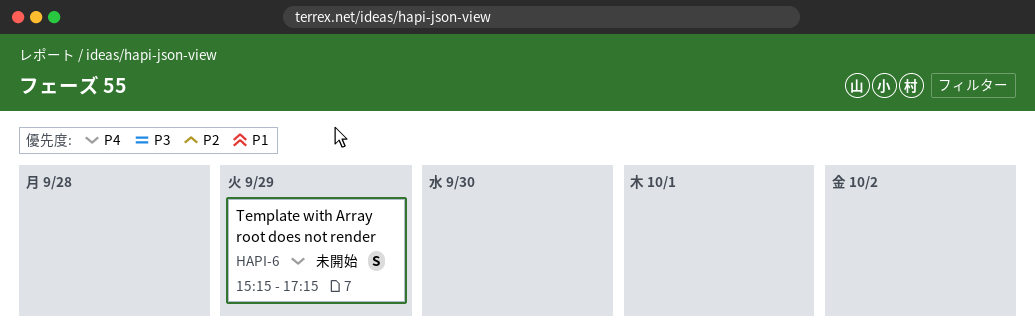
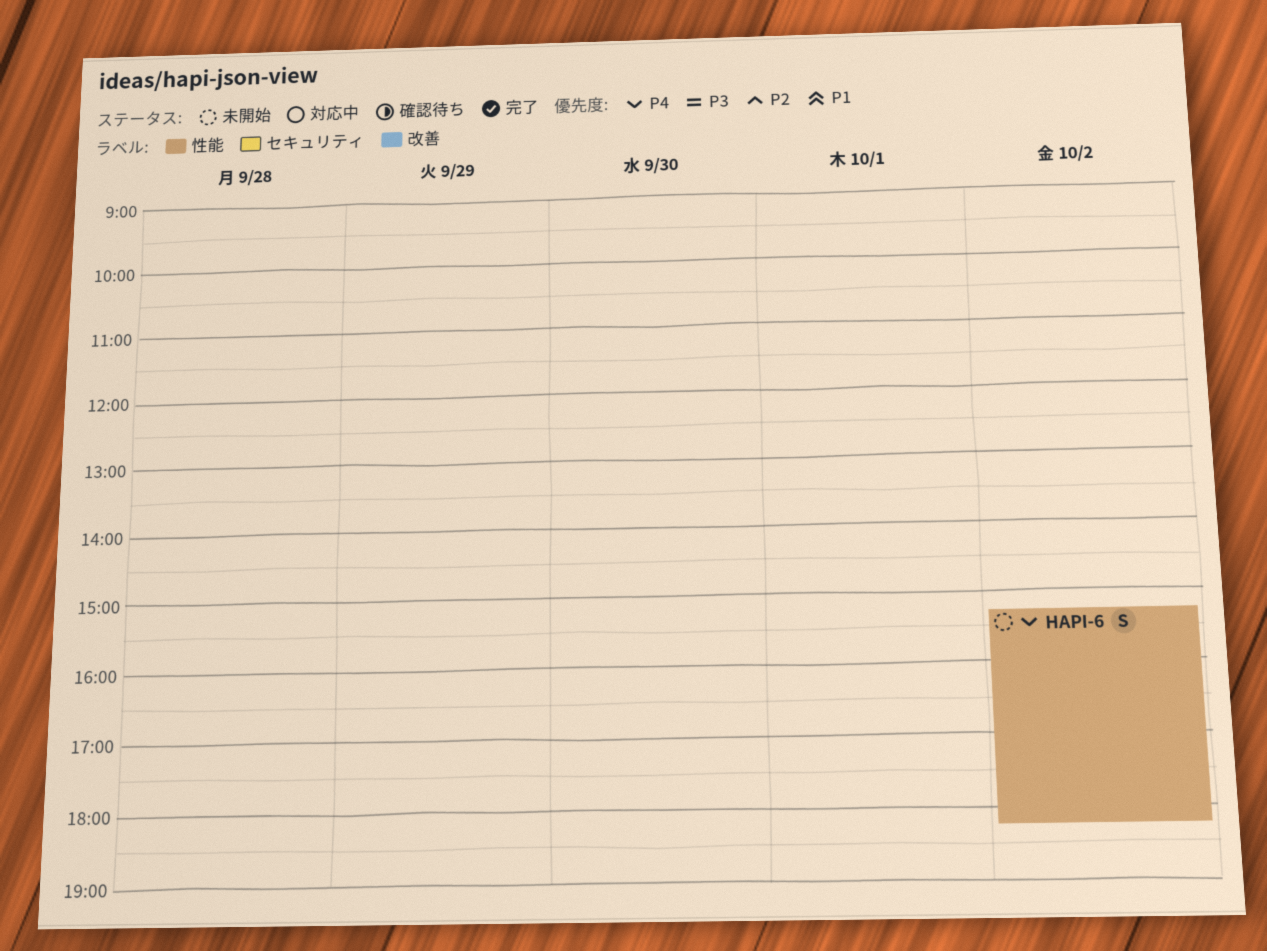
HAPI-6, day: Sep 29 -> Oct 2
HAPI-6, ends: 17:15 -> 18:15

